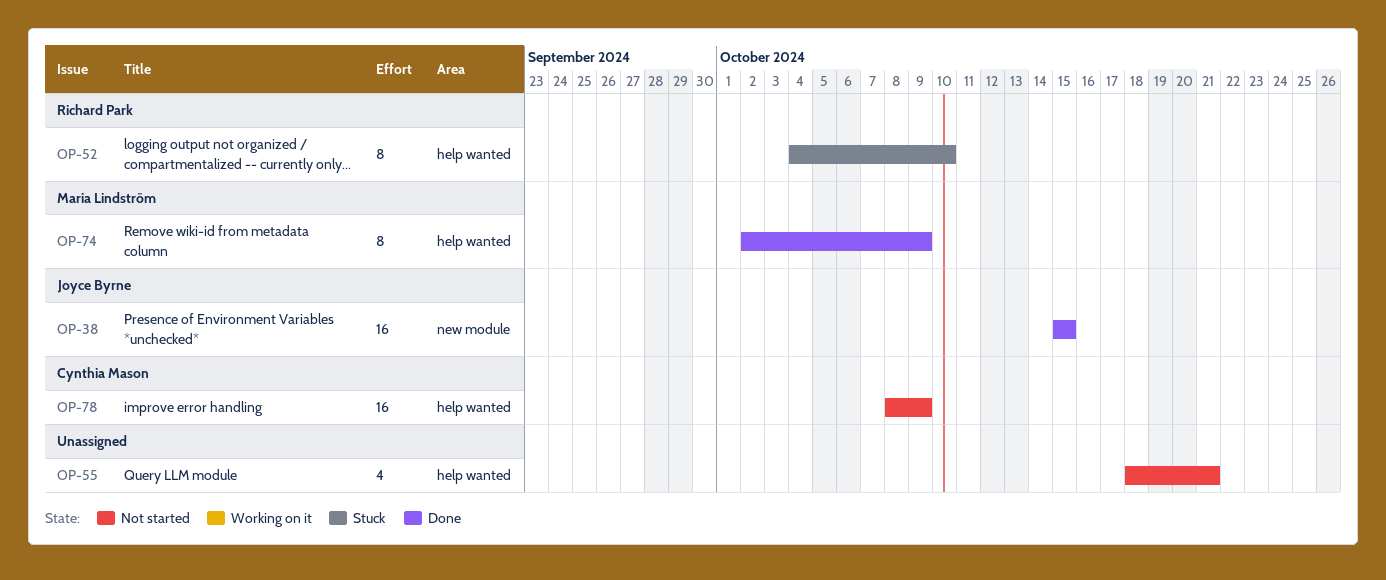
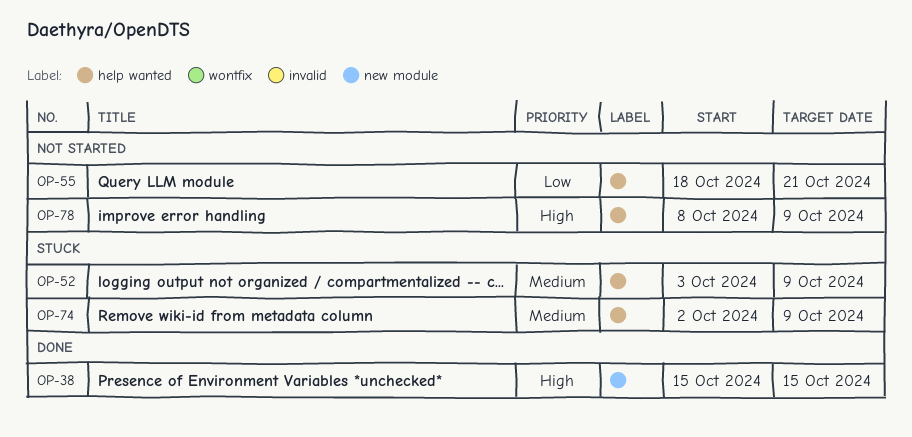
OP-52, start: Oct 4 -> Oct 3
OP-52, due: Oct 10 -> Oct 9
OP-74, status: Done -> Stuck

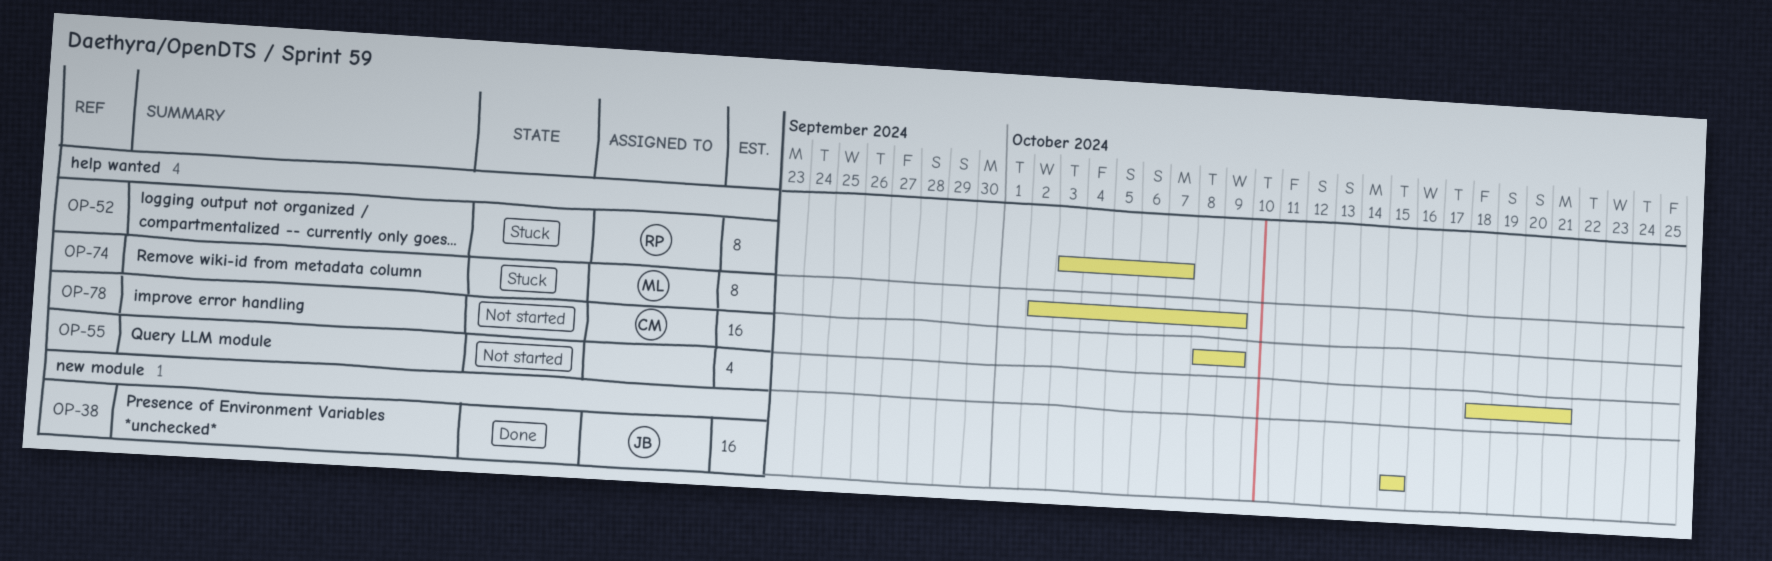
OP-52, due: Oct 9 -> Oct 7

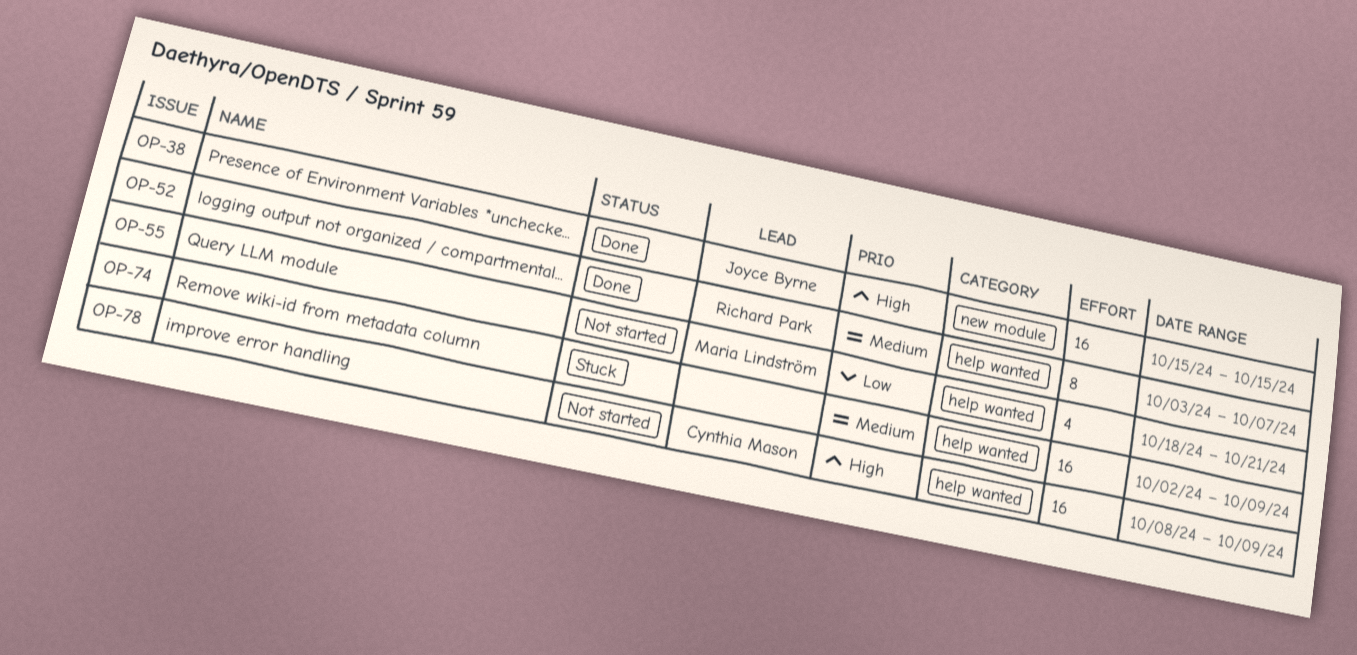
OP-52, status: Stuck -> Done
OP-55, owner: none -> Maria Lindström
OP-74, owner: Maria Lindström -> none
OP-74, estimate: 8 -> 16

